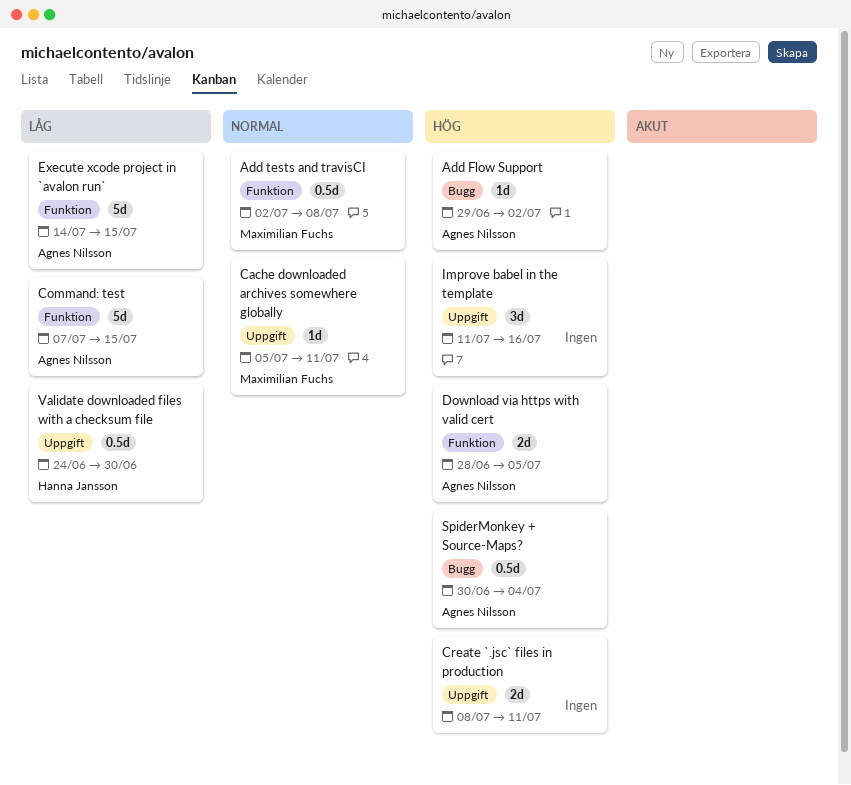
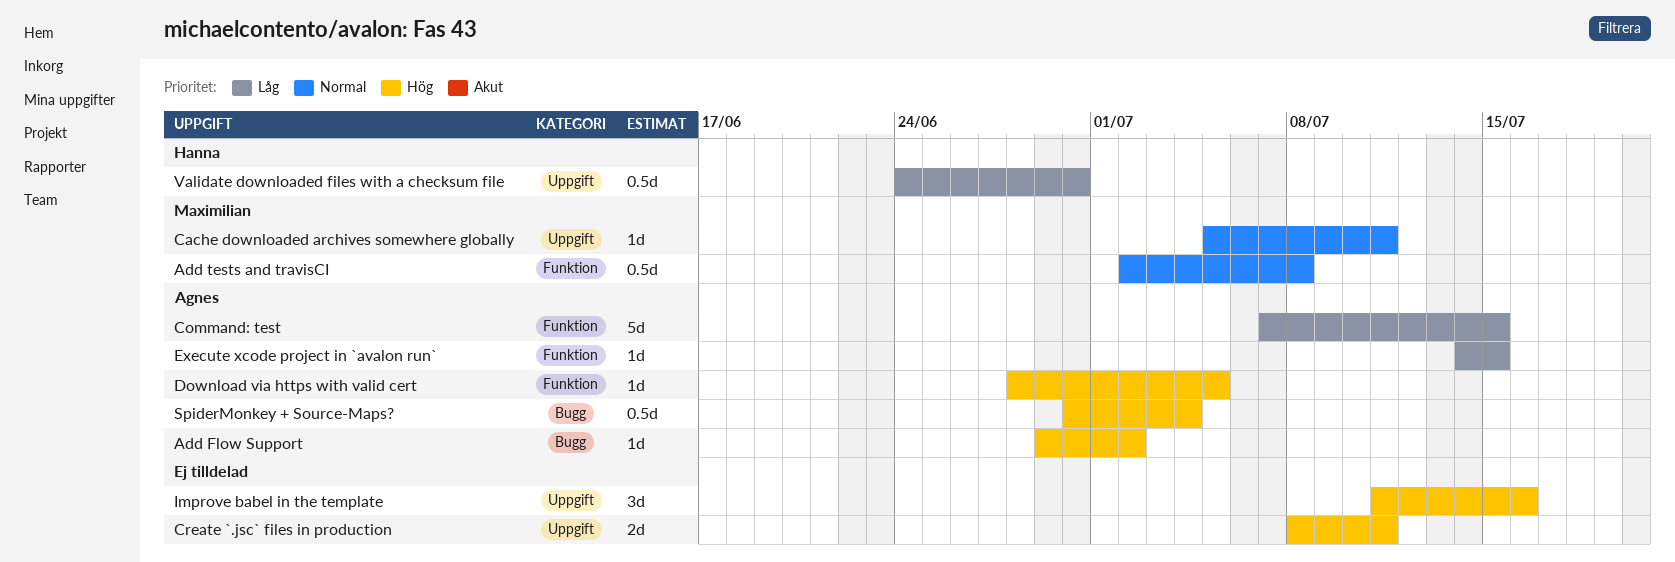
Download via https with valid cert, estimate: 2d -> 1d
Execute xcode project in `avalon run`, estimate: 5d -> 1d

